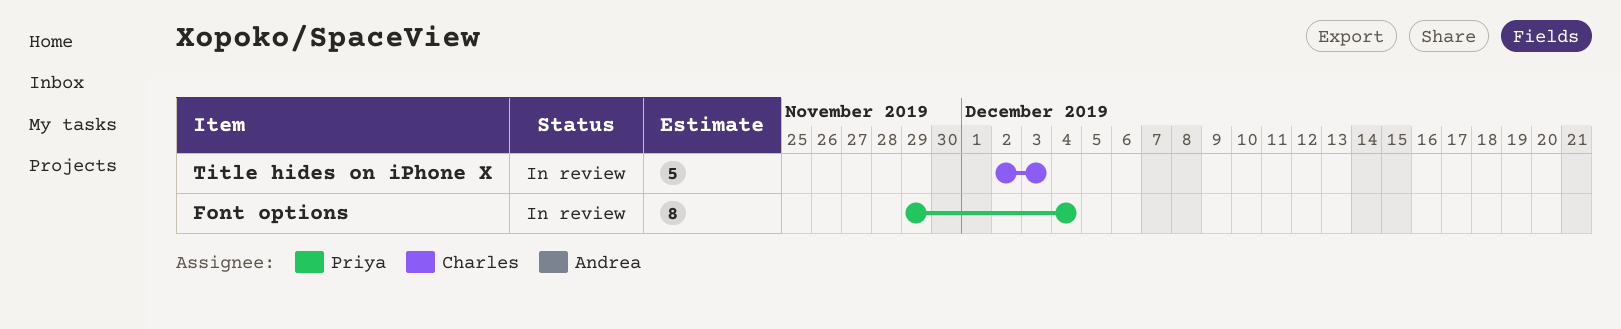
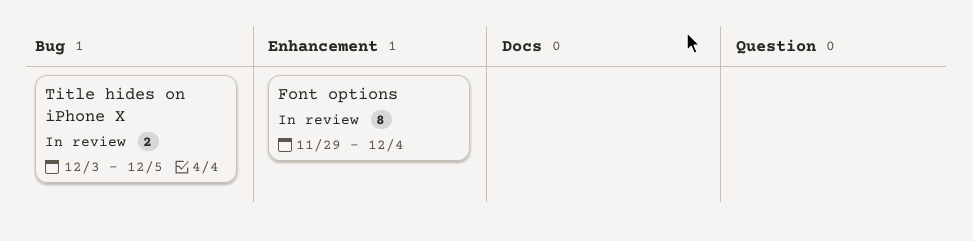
Title hides on iPhone X, estimate: 5 -> 2
Title hides on iPhone X, start: Dec 2 -> Dec 3
Title hides on iPhone X, due: Dec 3 -> Dec 5

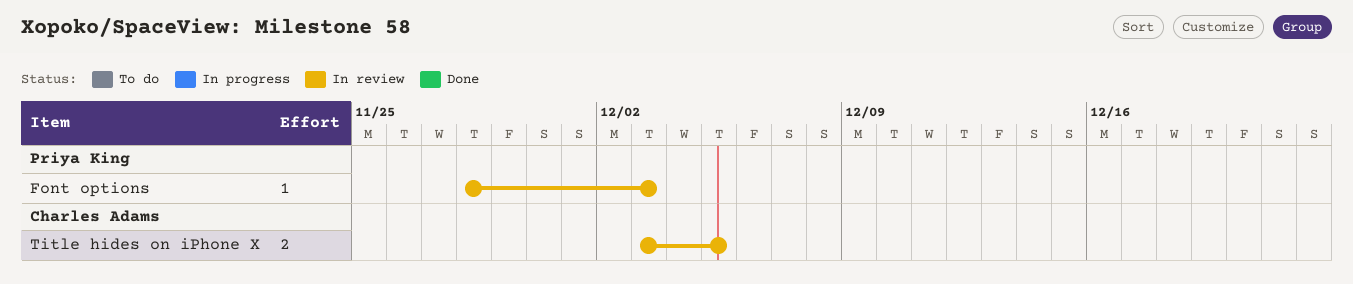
Font options, estimate: 8 -> 1
Font options, start: Nov 29 -> Nov 28
Font options, due: Dec 4 -> Dec 3

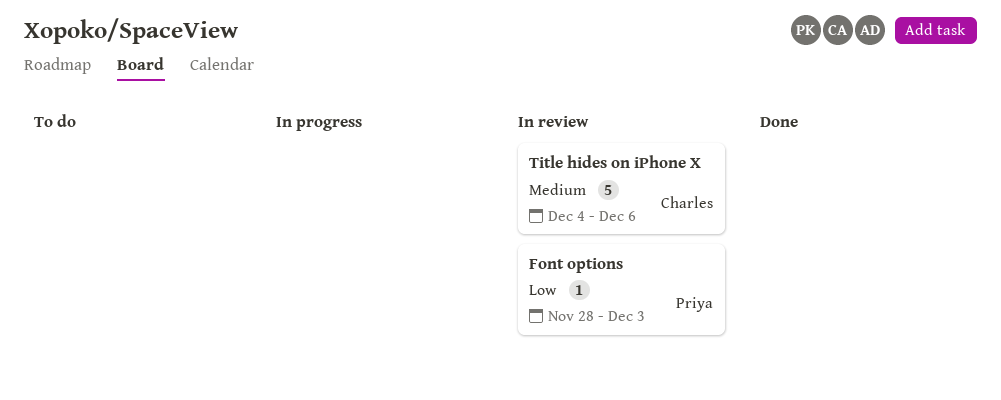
Title hides on iPhone X, estimate: 2 -> 5
Title hides on iPhone X, start: Dec 3 -> Dec 4
Title hides on iPhone X, due: Dec 5 -> Dec 6

